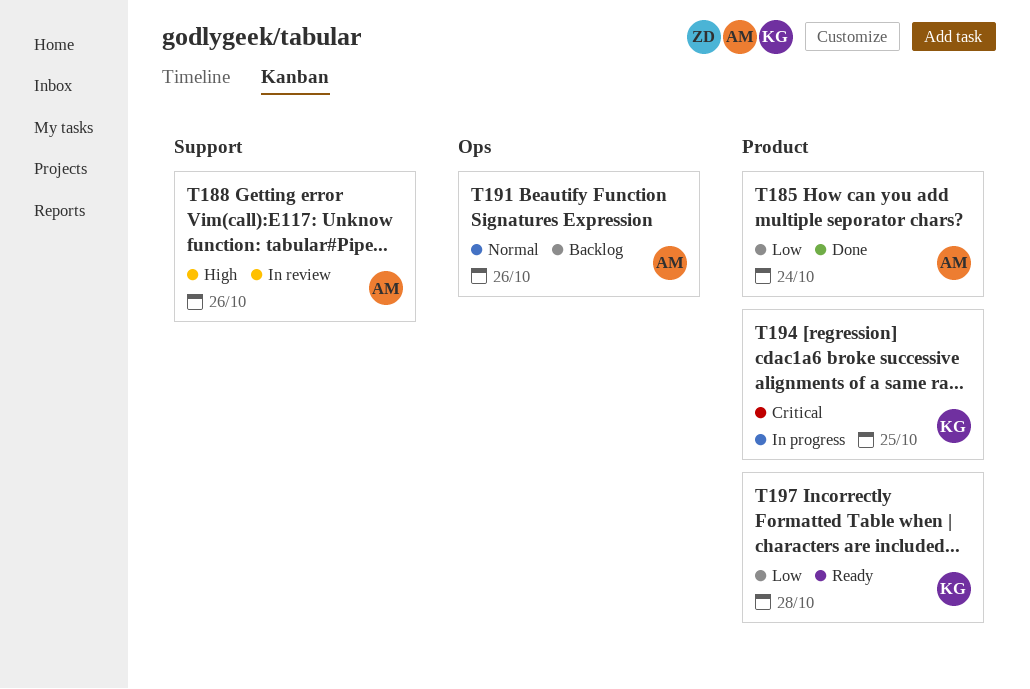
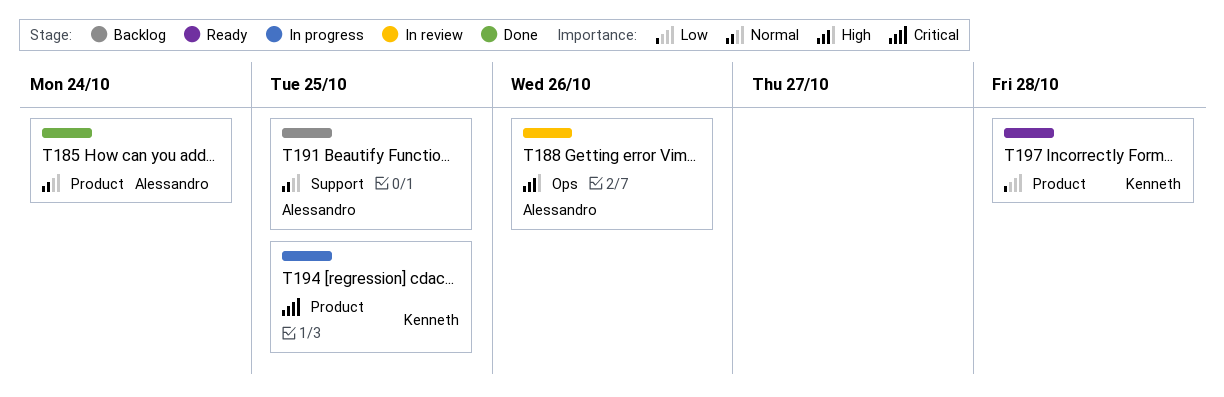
T185, priority: Low -> Normal
T188, label: Support -> Ops
T191, label: Ops -> Support
T191, due: Oct 26 -> Oct 25

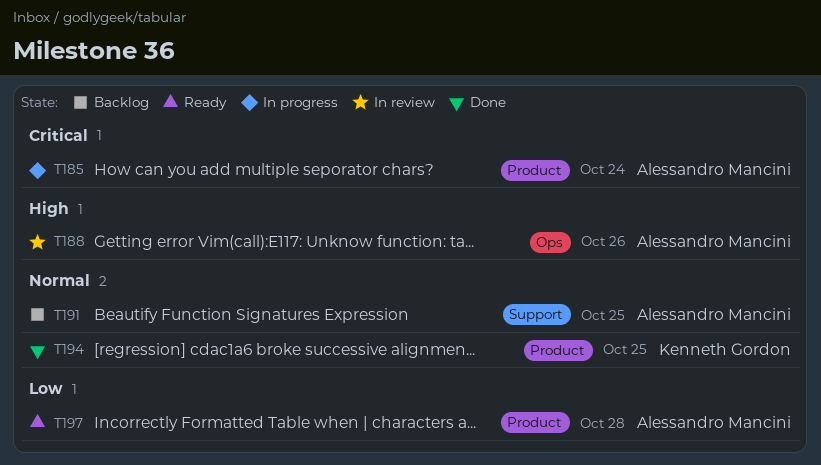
T185, status: Done -> In progress
T185, priority: Normal -> Critical
T194, status: In progress -> Done
T194, priority: Critical -> Normal
T197, owner: Kenneth Gordon -> Alessandro Mancini

